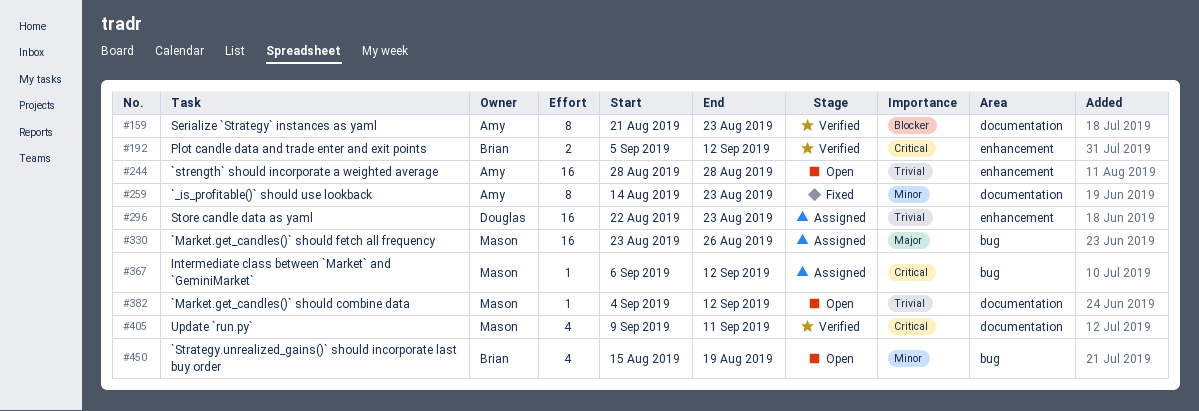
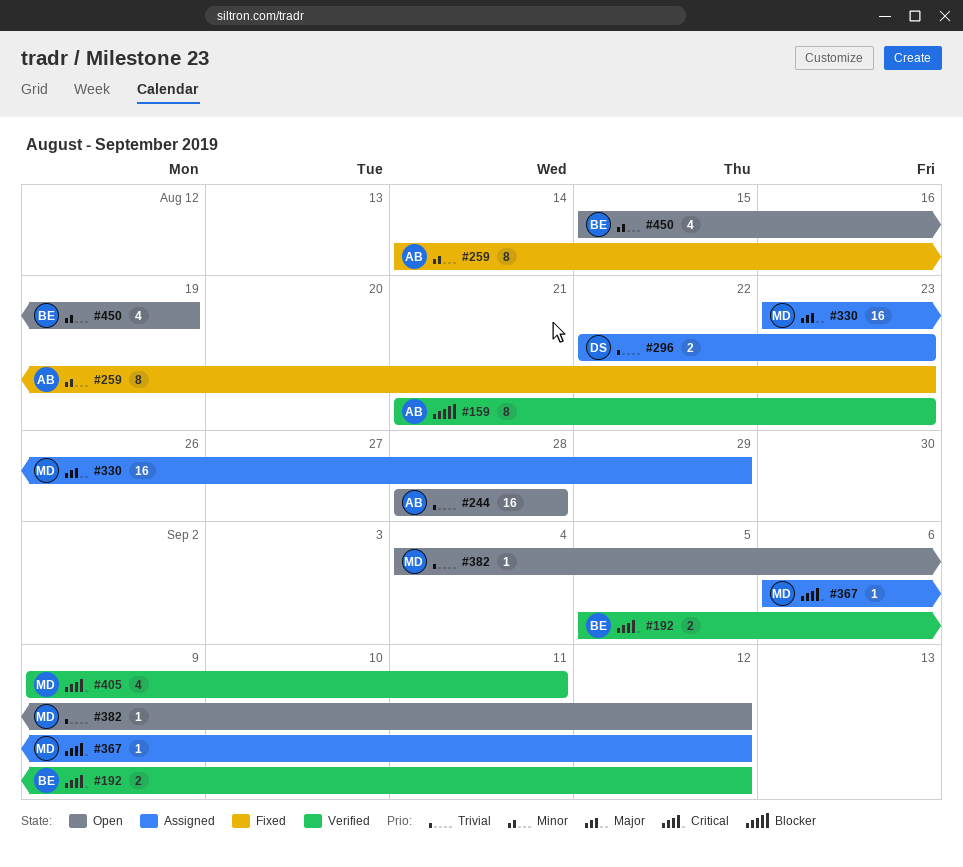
#296, estimate: 16 -> 2
#330, due: Aug 26 -> Aug 29

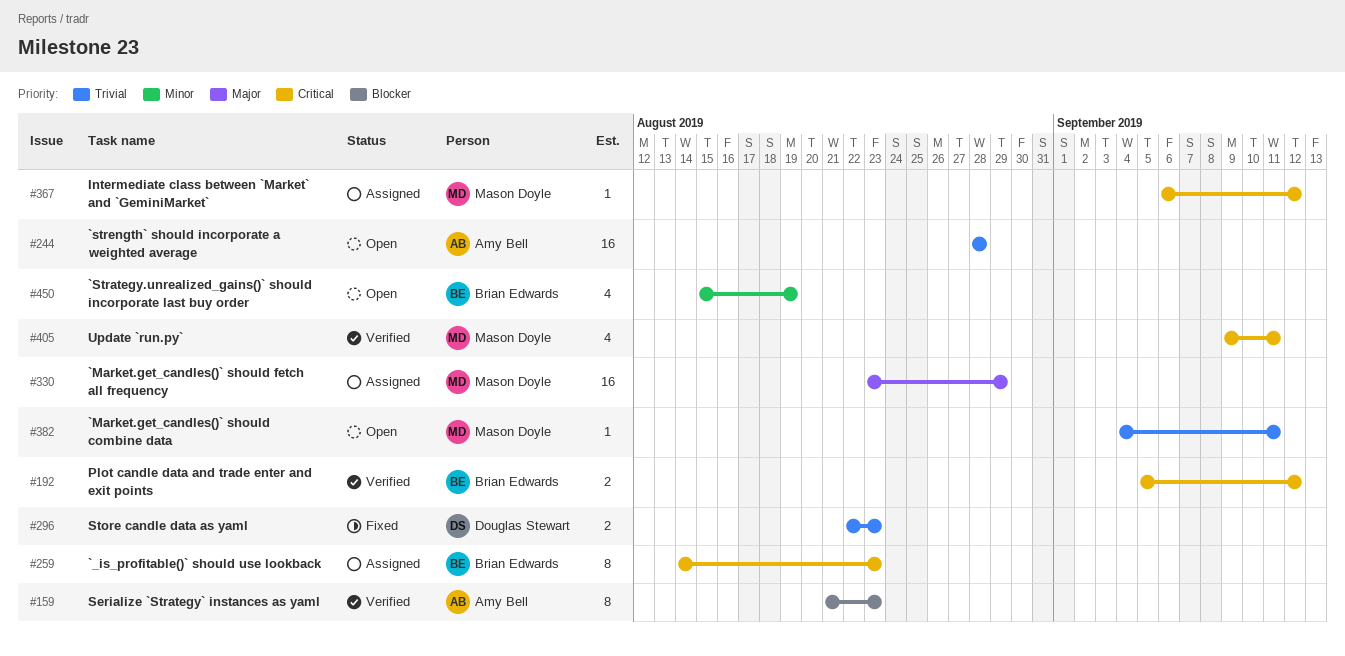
#259, status: Fixed -> Assigned
#259, owner: Amy Bell -> Brian Edwards
#259, priority: Minor -> Critical
#296, status: Assigned -> Fixed
#382, due: Sep 12 -> Sep 11

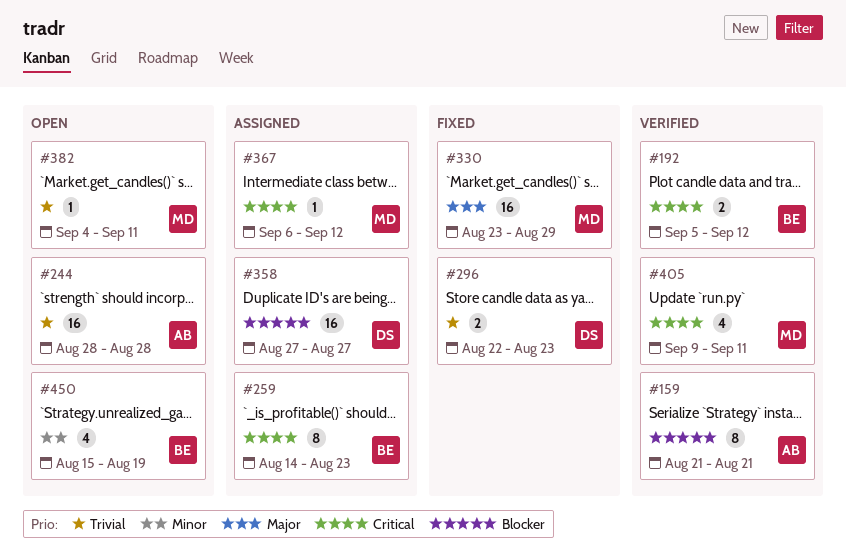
#159, due: Aug 23 -> Aug 21
#330, status: Assigned -> Fixed
#358: none -> present

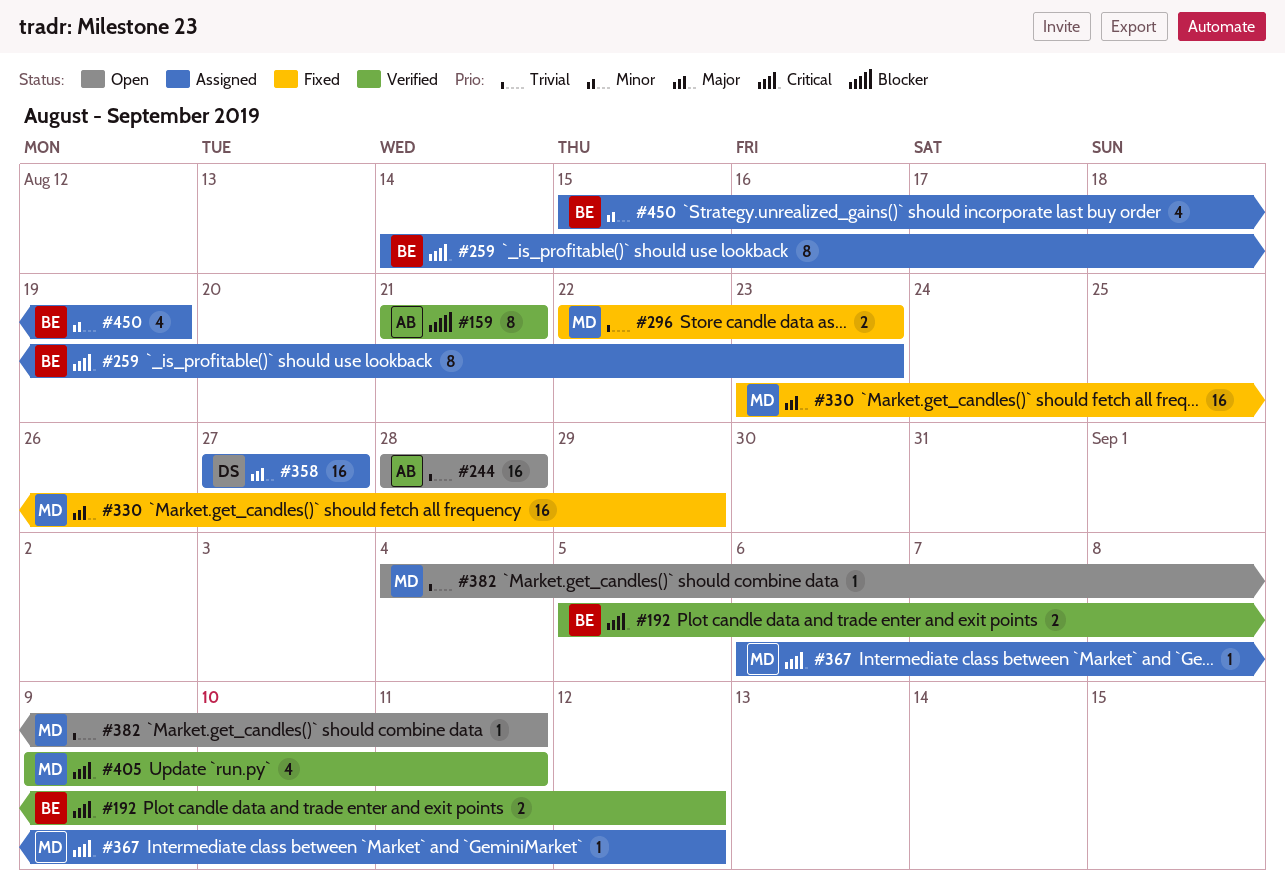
#296, owner: DS -> MD
#358, priority: Blocker -> Major
#450, status: Open -> Assigned

